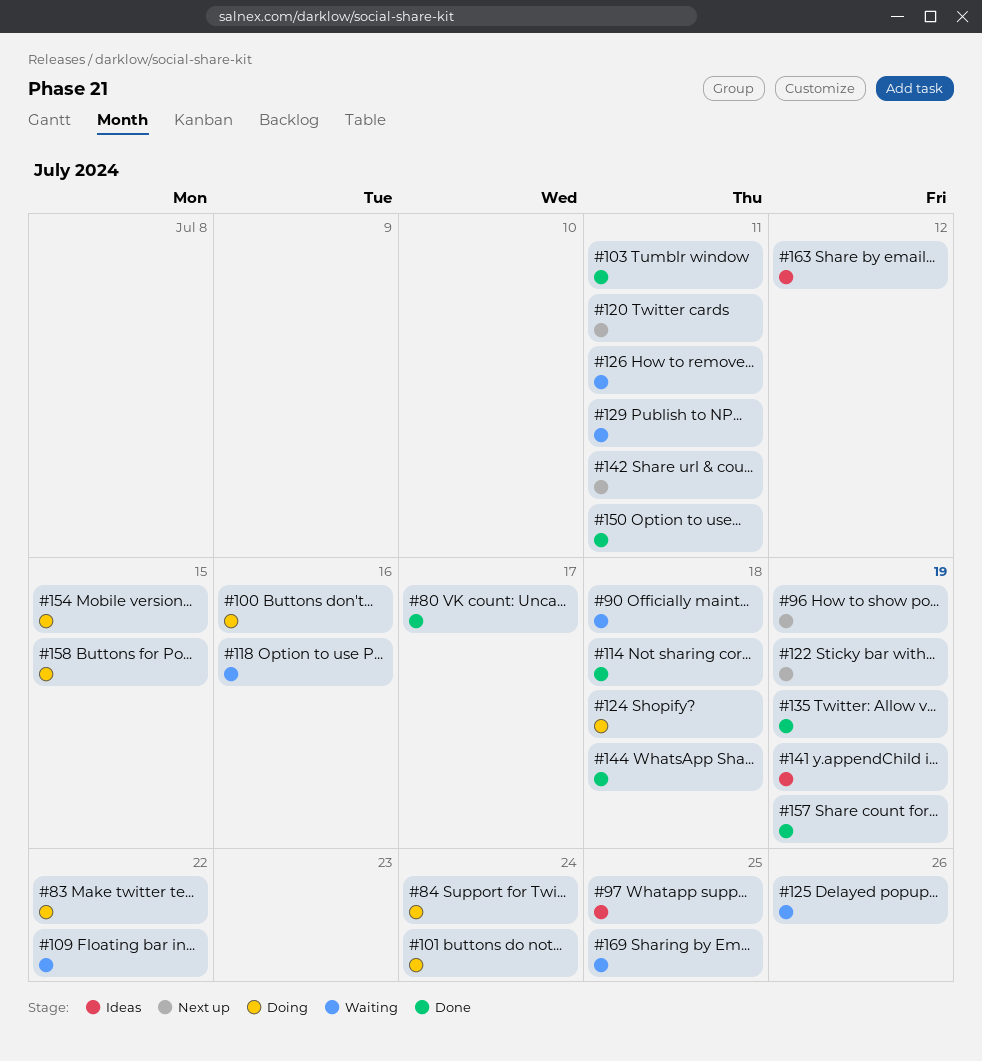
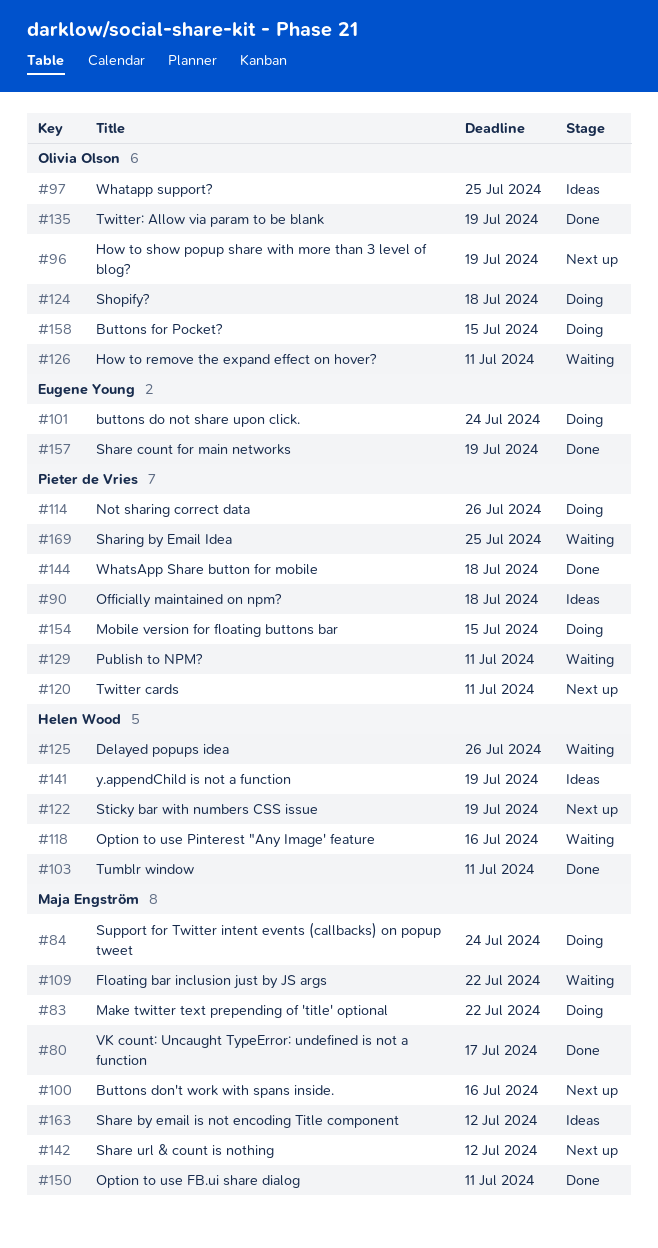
#90, status: Waiting -> Ideas
#100, status: Doing -> Next up
#114, status: Done -> Doing
#114, due: Jul 18 -> Jul 26
#142, due: Jul 11 -> Jul 12

